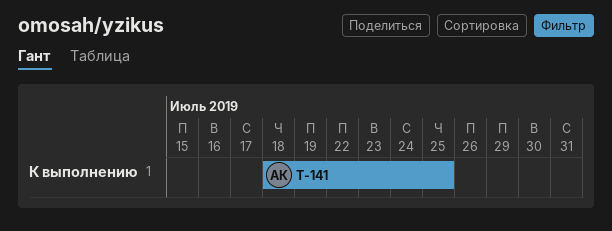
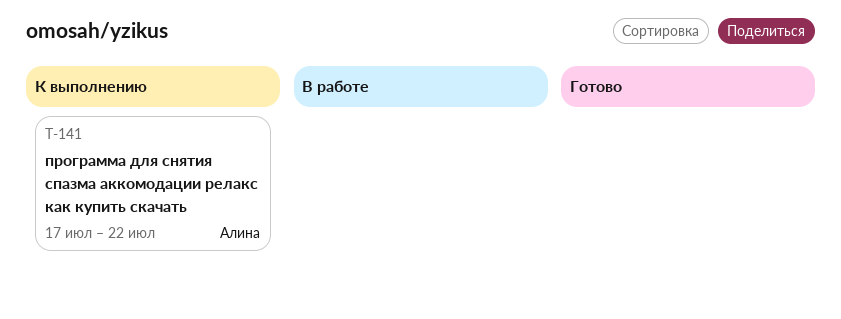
T-141, start: Jul 18 -> Jul 17
T-141, due: Jul 25 -> Jul 22

